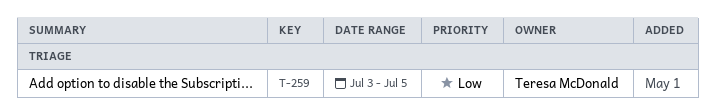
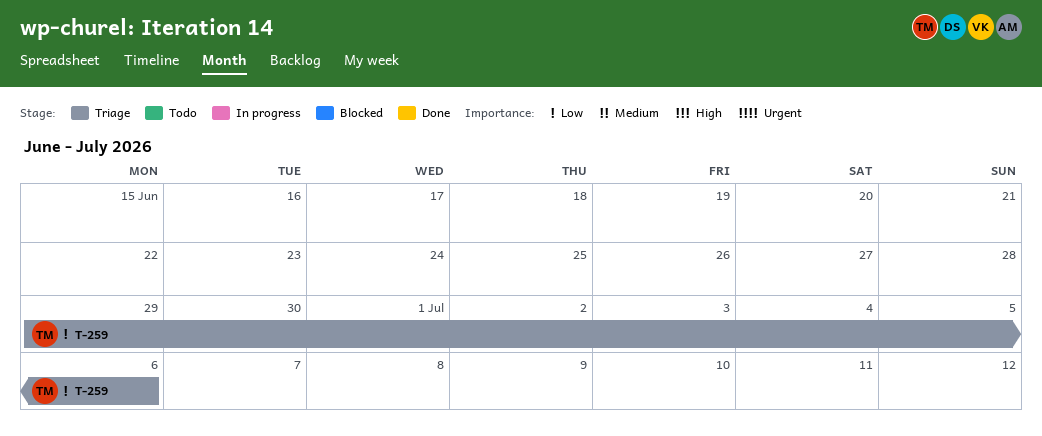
T-259, start: Jul 3 -> Jun 29
T-259, due: Jul 5 -> Jul 6

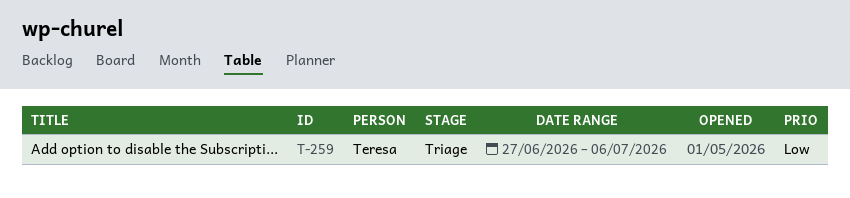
T-259, start: Jun 29 -> Jun 27

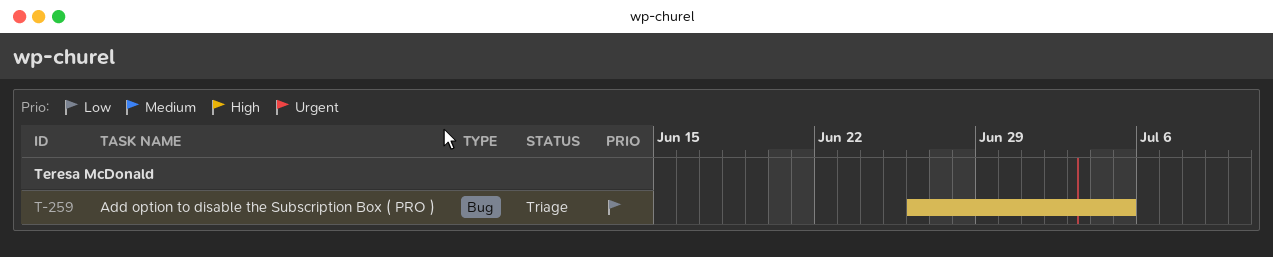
T-259, start: Jun 27 -> Jun 26
T-259, due: Jul 6 -> Jul 5

